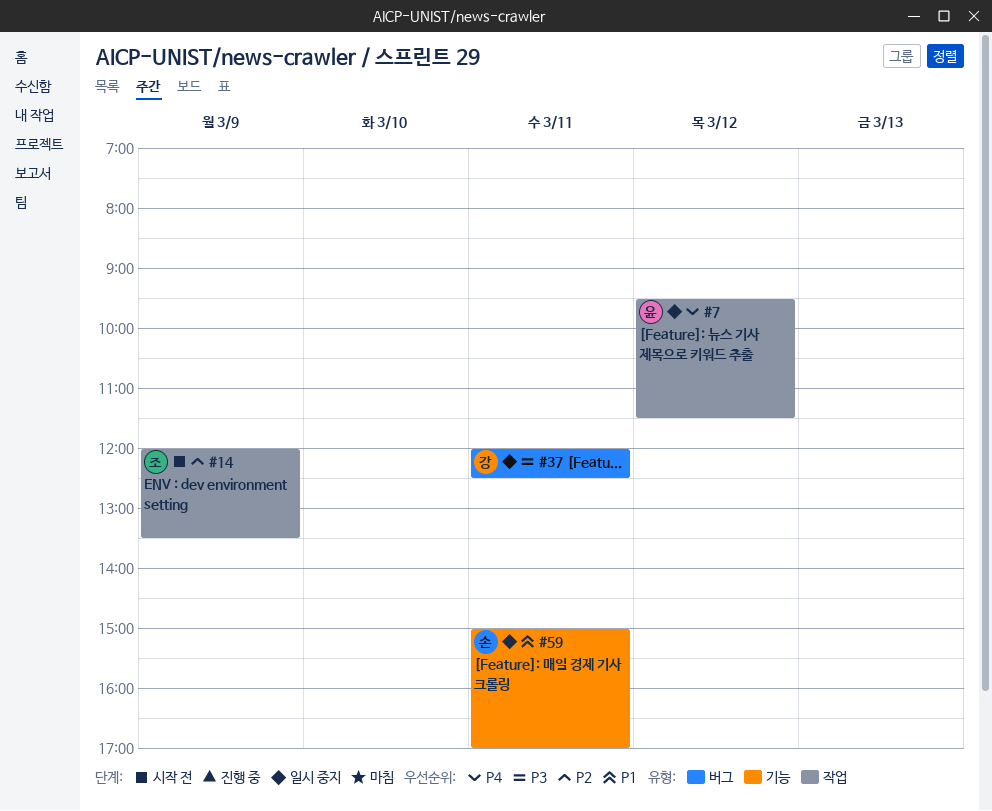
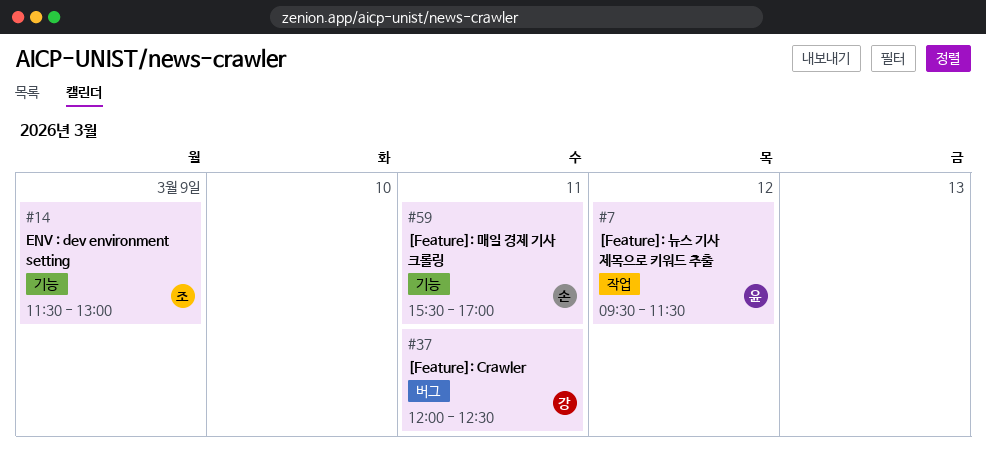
#14, label: 작업 -> 기능
#14, begins: 12:00 -> 11:30
#14, ends: 13:30 -> 13:00
#59, begins: 15:00 -> 15:30

